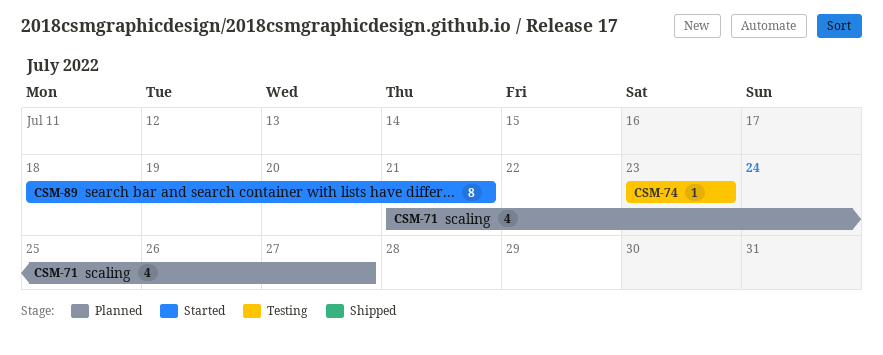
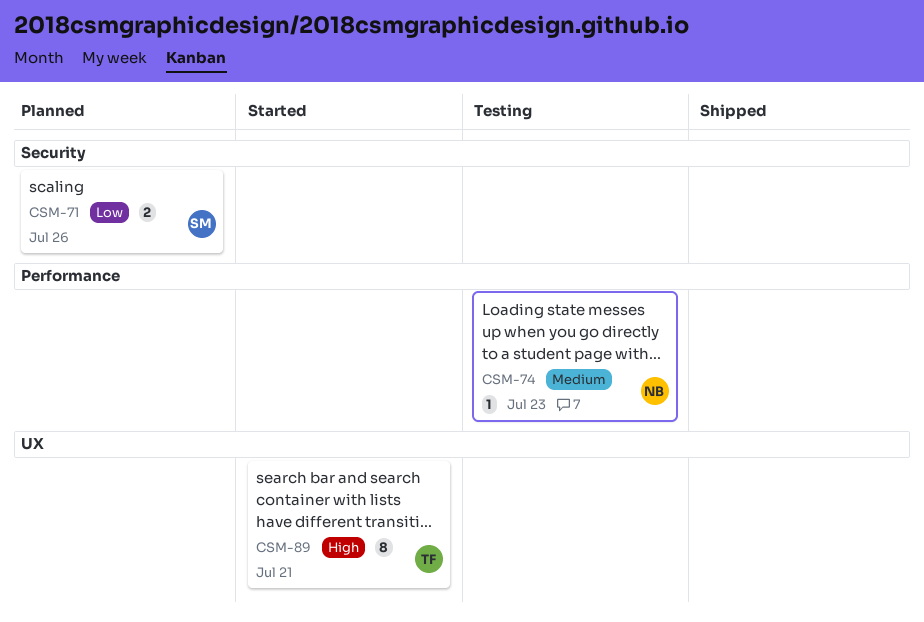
CSM-71, estimate: 4 -> 2
CSM-71, due: Jul 27 -> Jul 26

